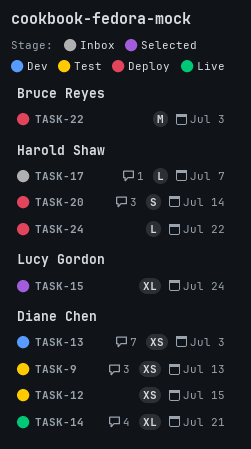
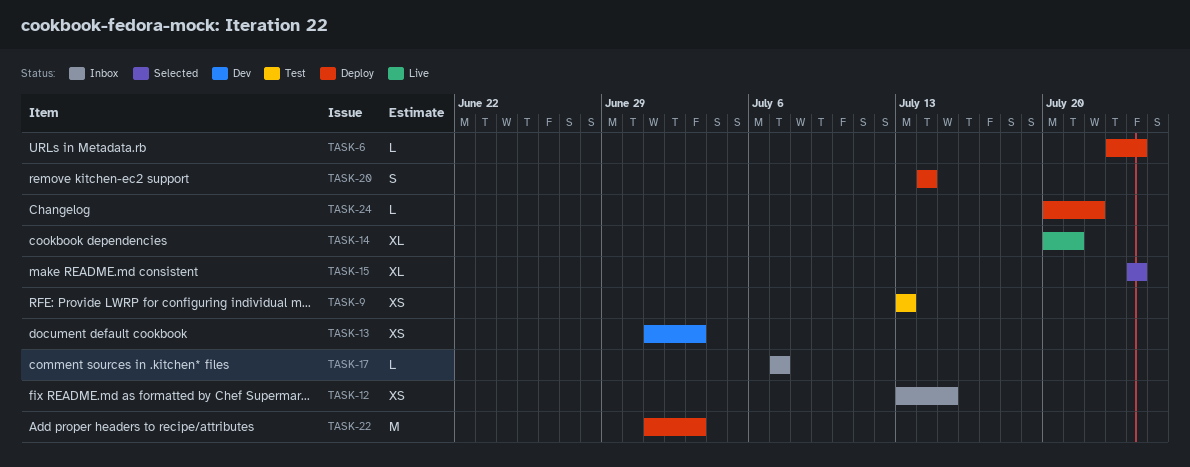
TASK-6: none -> present
TASK-12, status: Test -> Inbox

